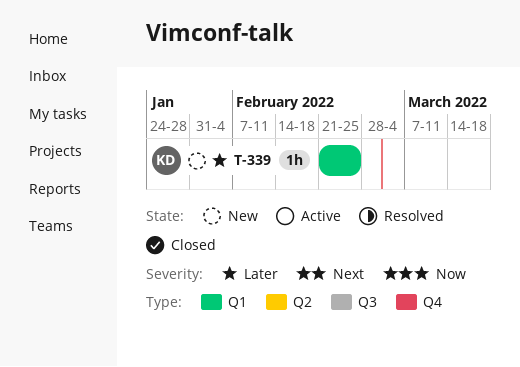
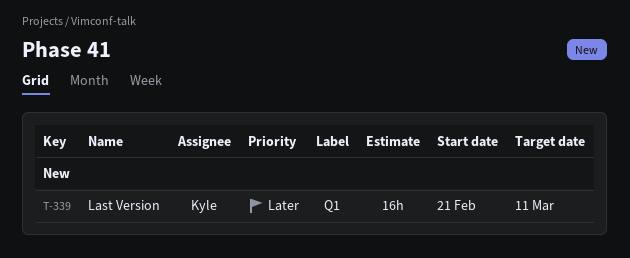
T-339, estimate: 1h -> 16h
T-339, due: Feb 25 -> Mar 11

